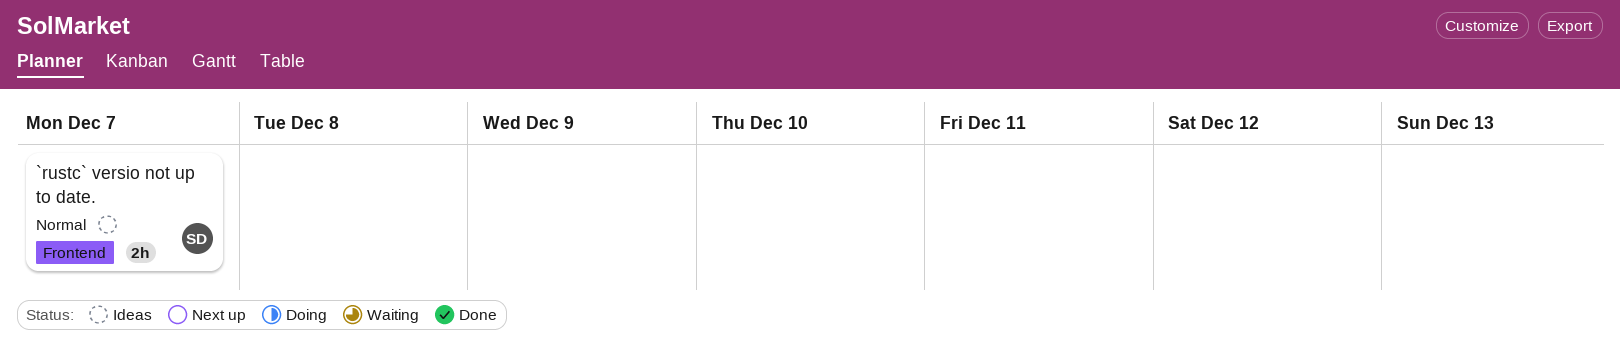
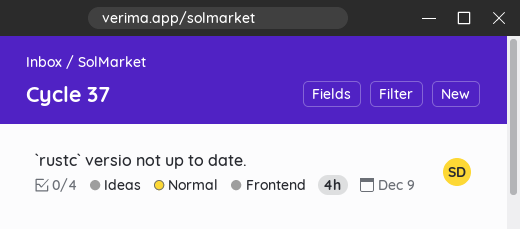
`rustc` versio not up to date., estimate: 2h -> 4h
`rustc` versio not up to date., due: Dec 7 -> Dec 9

